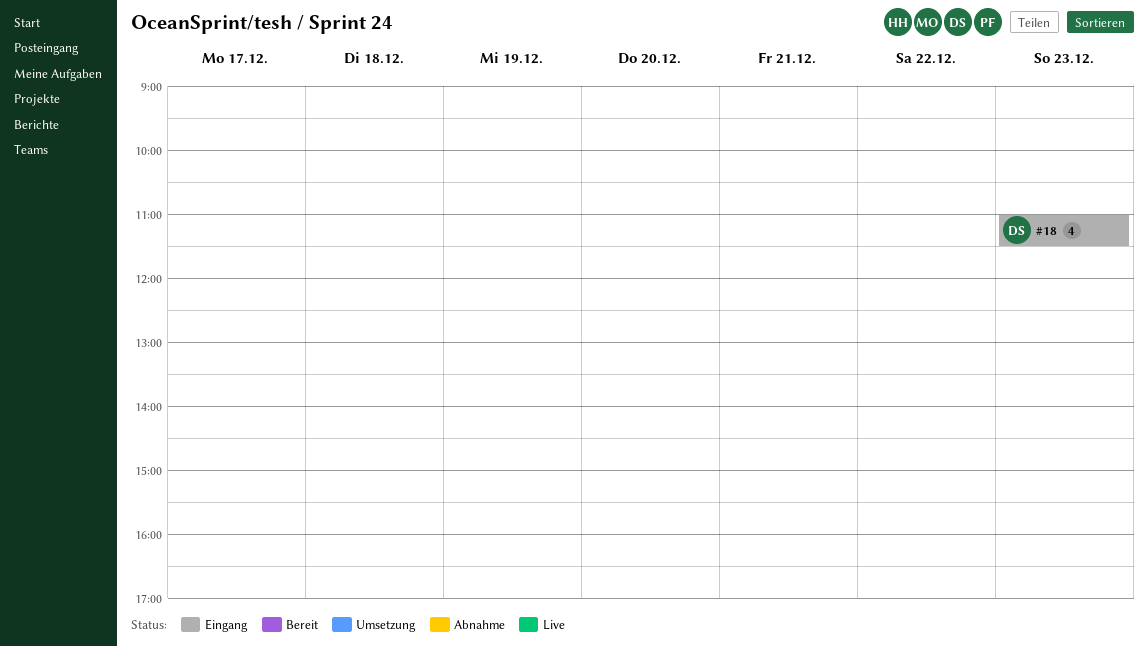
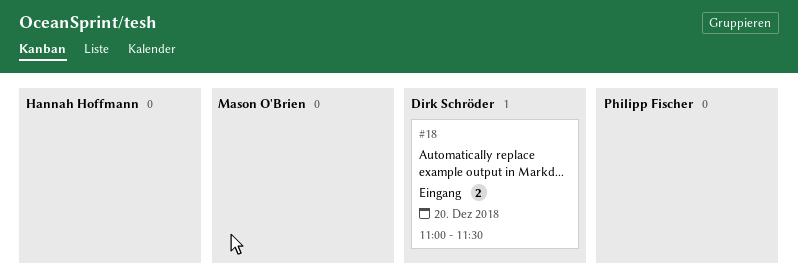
#18, estimate: 4 -> 2
#18, day: Dec 23 -> Dec 20

